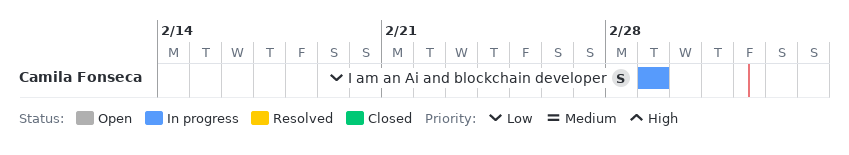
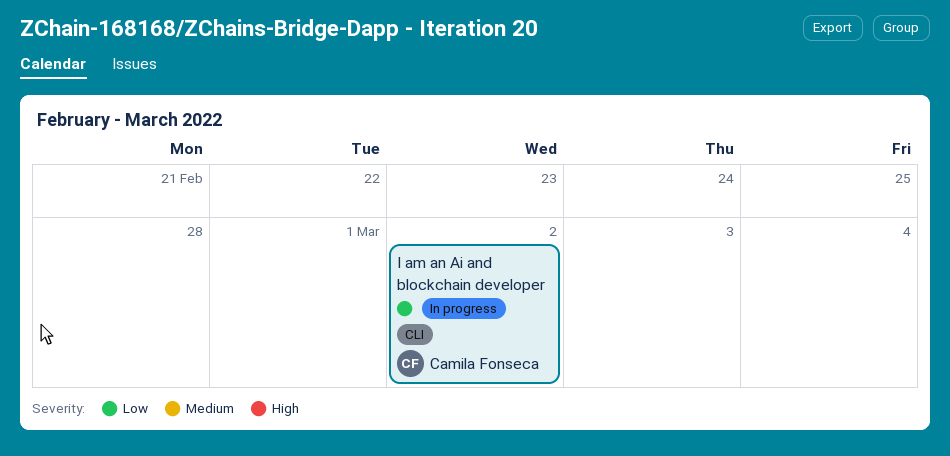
I am an Ai and blockchain developer, due: Mar 1 -> Mar 2

